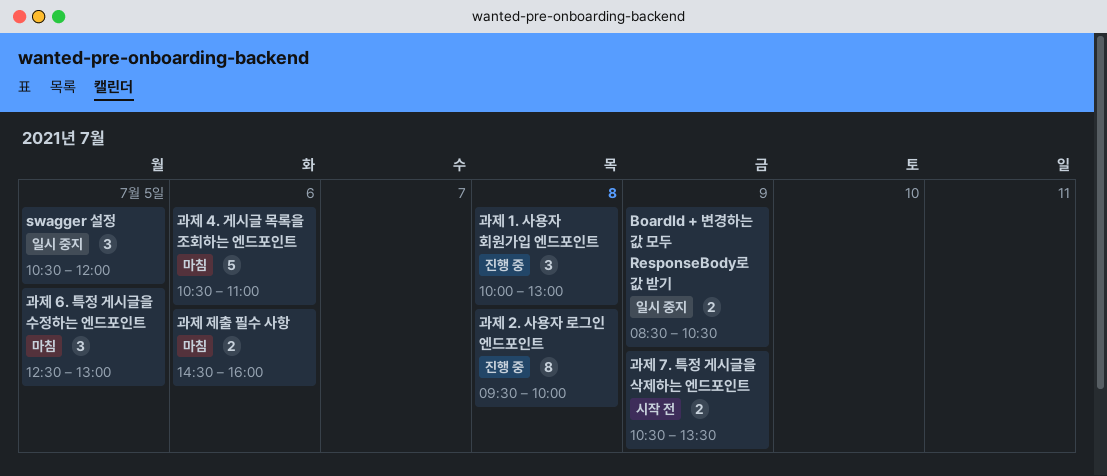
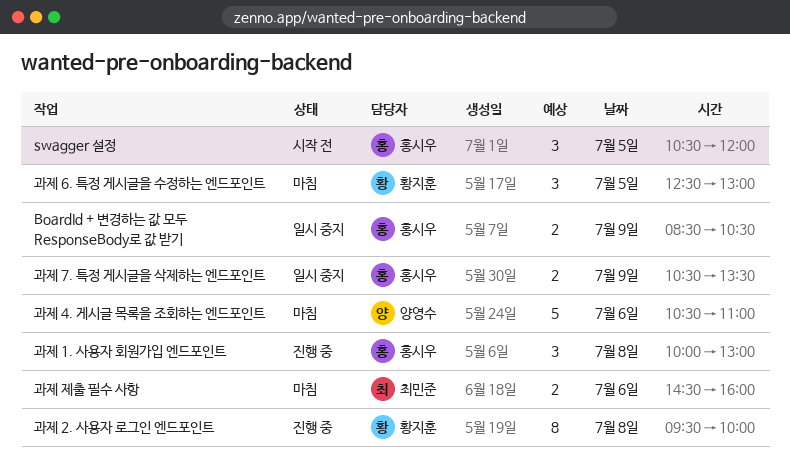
swagger 설정, status: 일시 중지 -> 시작 전
과제 7. 특정 게시글을 삭제하는 엔드포인트, status: 시작 전 -> 일시 중지

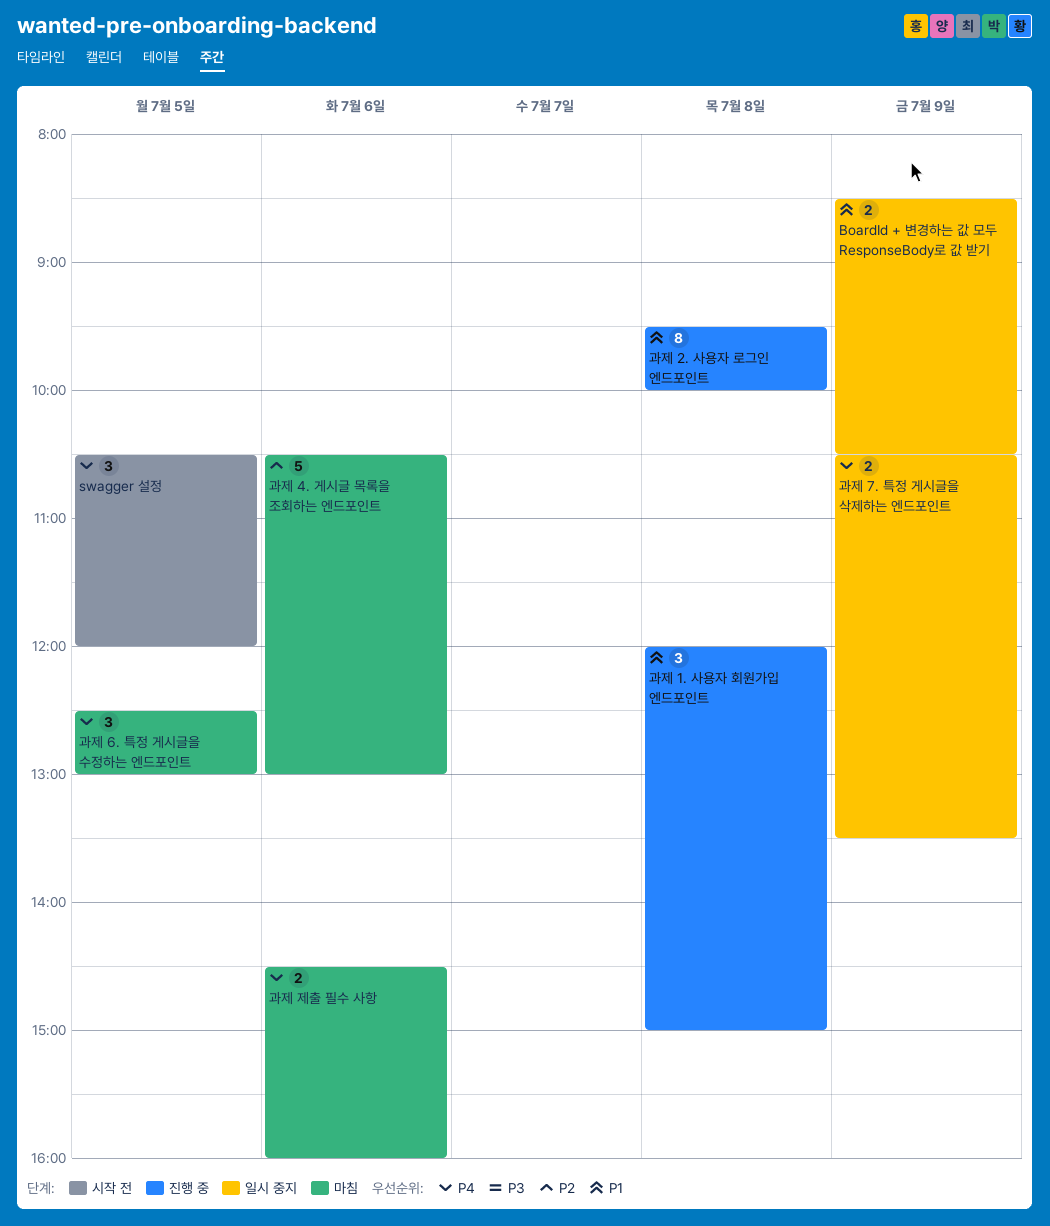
과제 1. 사용자 회원가입 엔드포인트, begins: 10:00 -> 12:00
과제 1. 사용자 회원가입 엔드포인트, ends: 13:00 -> 15:00
과제 4. 게시글 목록을 조회하는 엔드포인트, ends: 11:00 -> 13:00

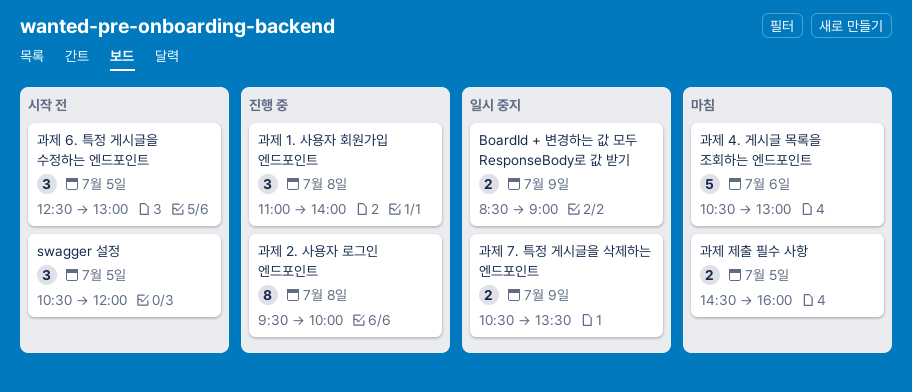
BoardId + 변경하는 값 모두 ResponseBody로 값 받기, ends: 10:30 -> 09:00
과제 1. 사용자 회원가입 엔드포인트, begins: 12:00 -> 11:00
과제 1. 사용자 회원가입 엔드포인트, ends: 15:00 -> 14:00
과제 6. 특정 게시글을 수정하는 엔드포인트, status: 마침 -> 시작 전
과제 제출 필수 사항, day: Jul 6 -> Jul 5

